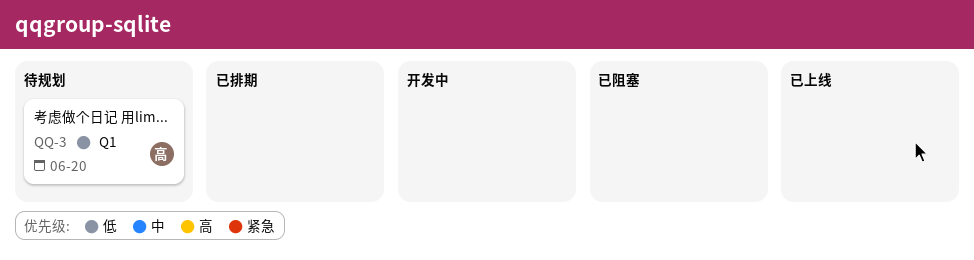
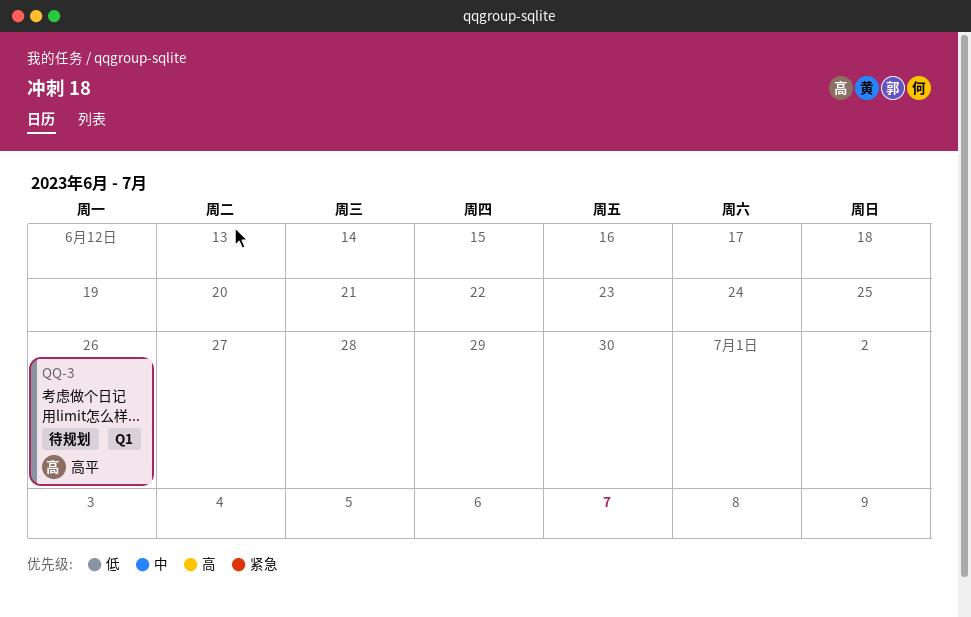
QQ-3, due: Jun 20 -> Jun 26

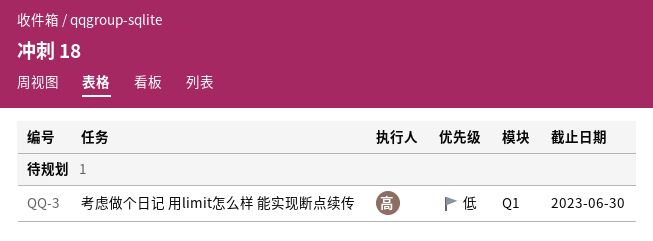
QQ-3, due: Jun 26 -> Jun 30

